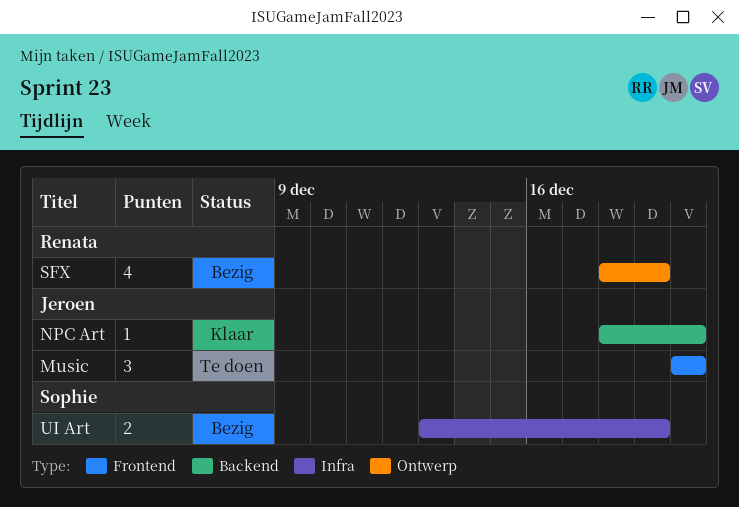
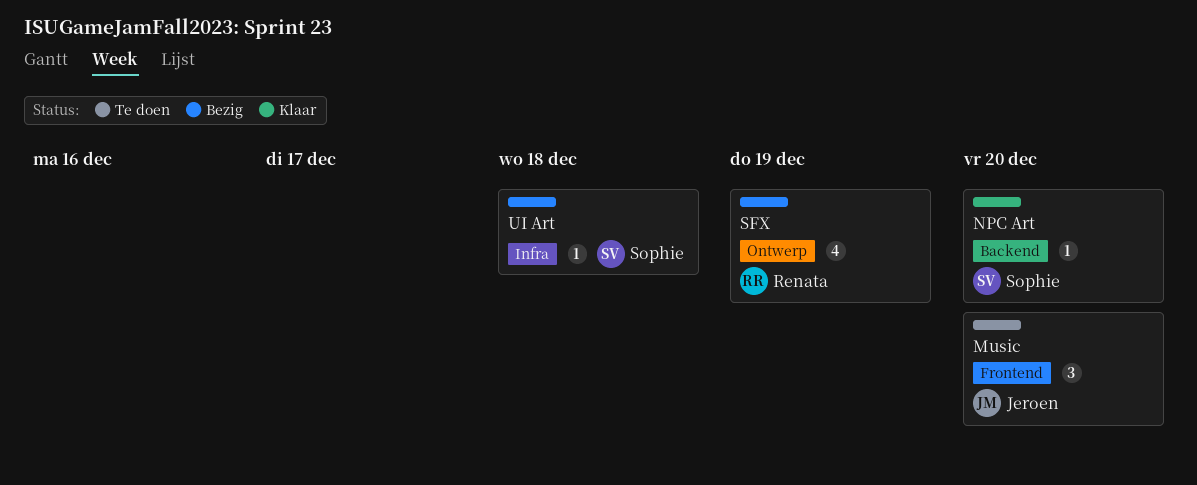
NPC Art, owner: Jeroen -> Sophie
UI Art, estimate: 2 -> 1
UI Art, due: Dec 19 -> Dec 18

